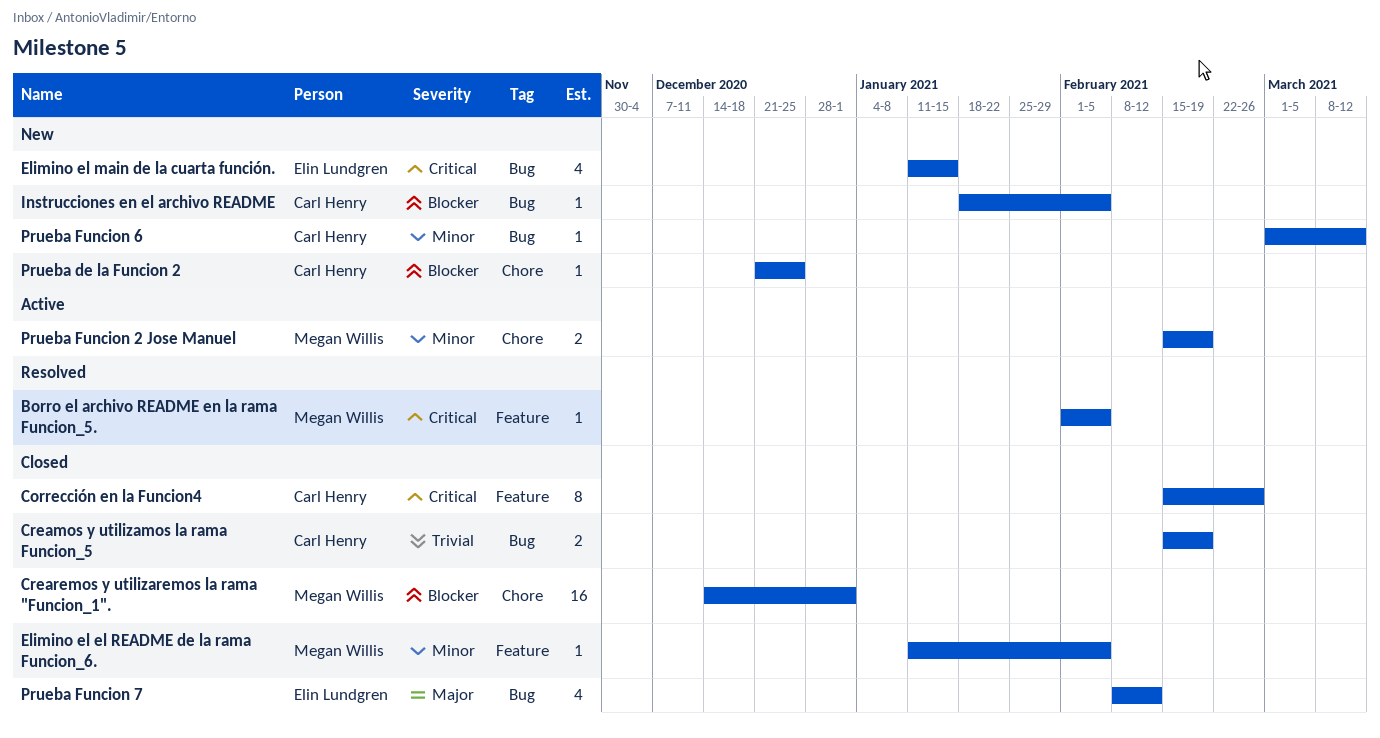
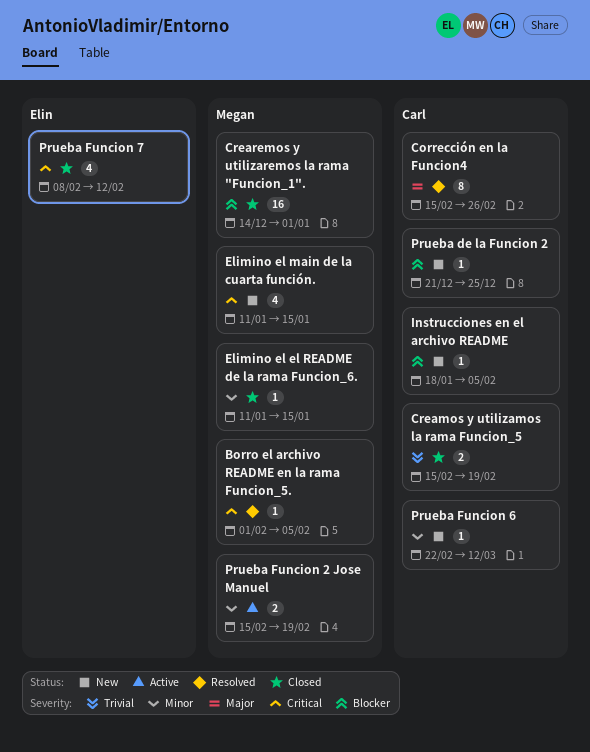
Corrección en la Funcion4, status: Closed -> Resolved
Corrección en la Funcion4, priority: Critical -> Major
Elimino el el README de la rama Funcion_6., due: Feb 5 -> Jan 15
Elimino el main de la cuarta función., owner: Elin Lundgren -> Megan Willis
Prueba Funcion 6, start: Mar 1 -> Feb 22
Prueba Funcion 7, priority: Major -> Critical

